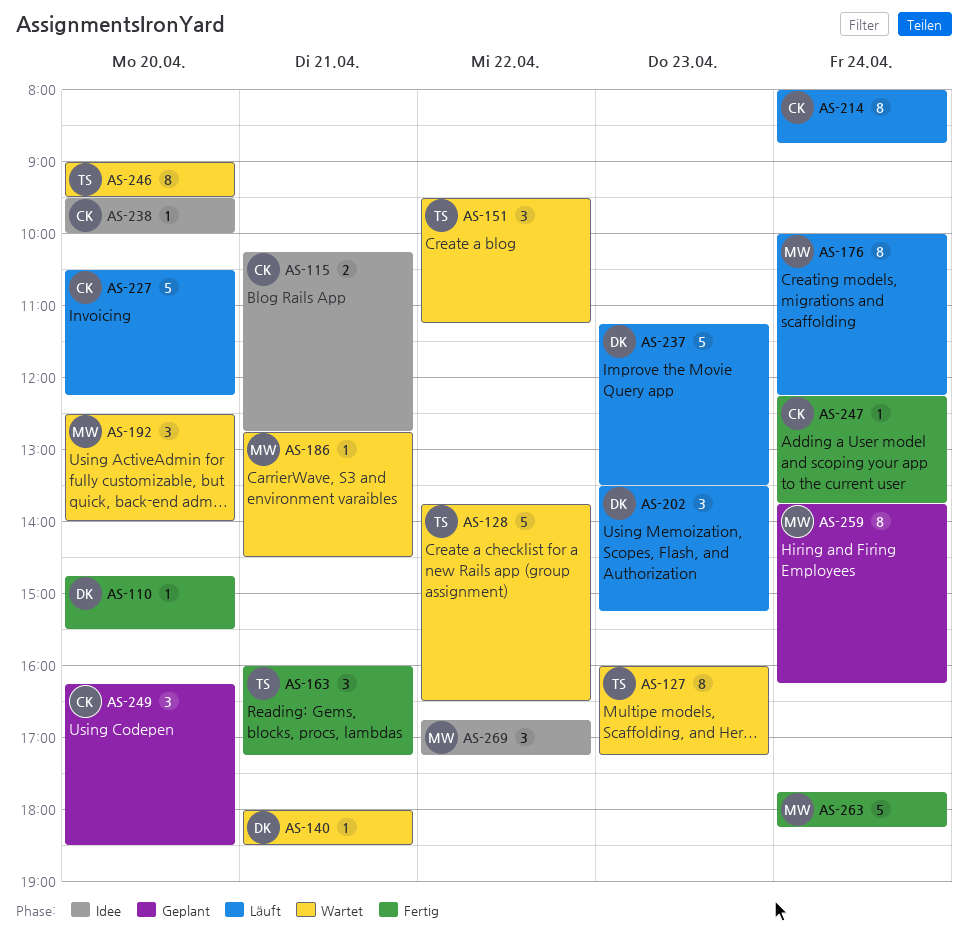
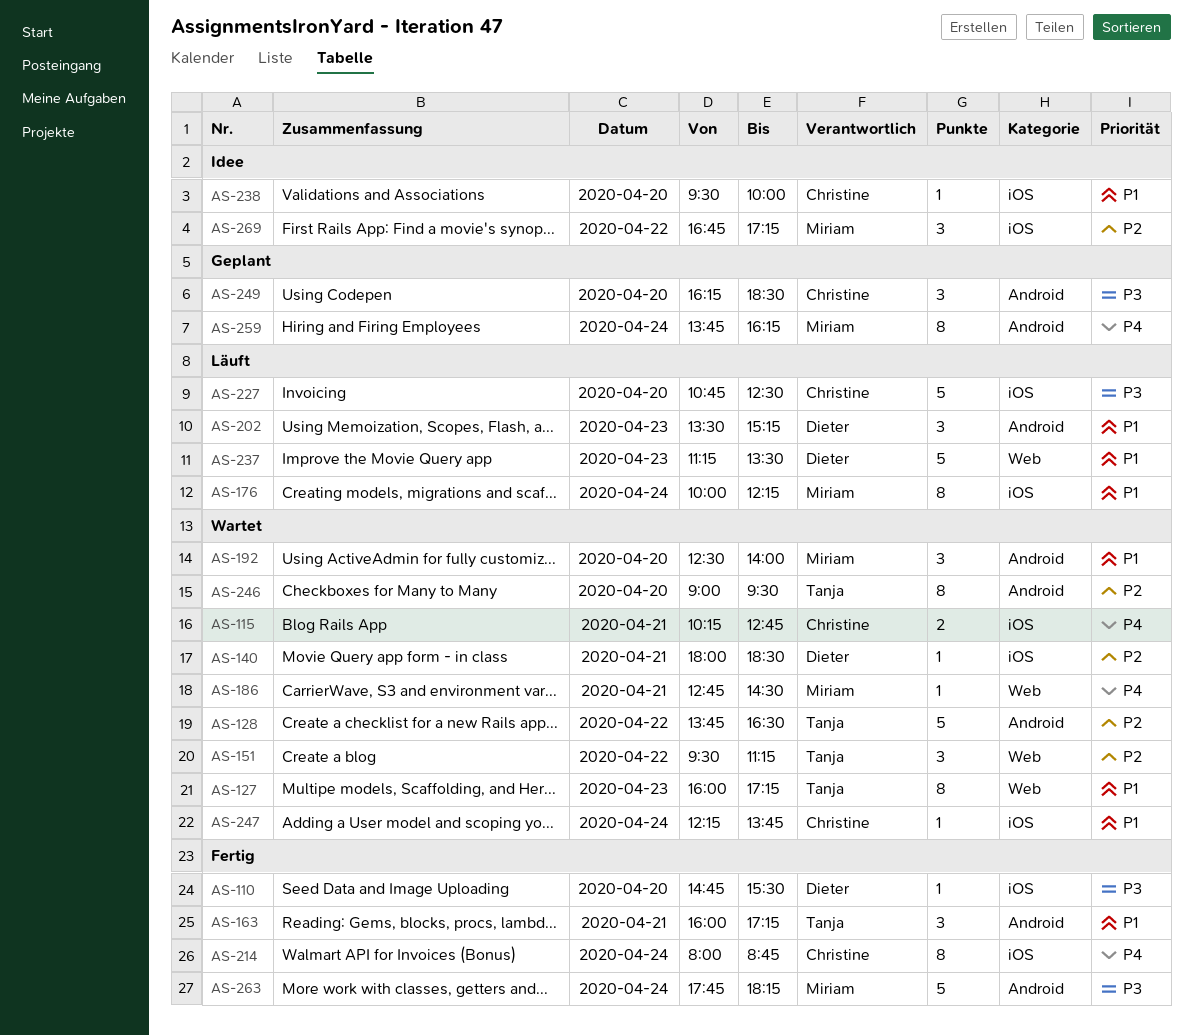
AS-115, status: Idee -> Wartet
AS-214, status: Läuft -> Fertig
AS-227, begins: 10:30 -> 10:45
AS-227, ends: 12:15 -> 12:30
AS-247, status: Fertig -> Wartet

